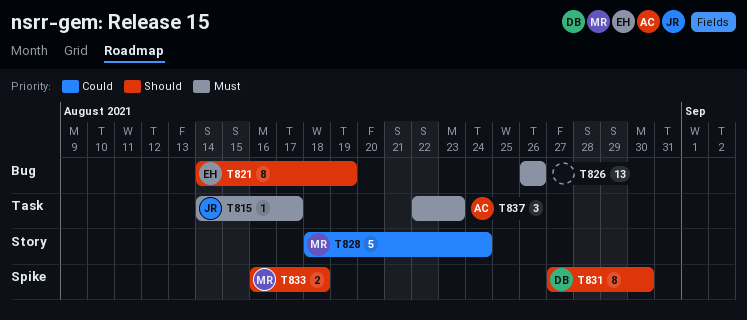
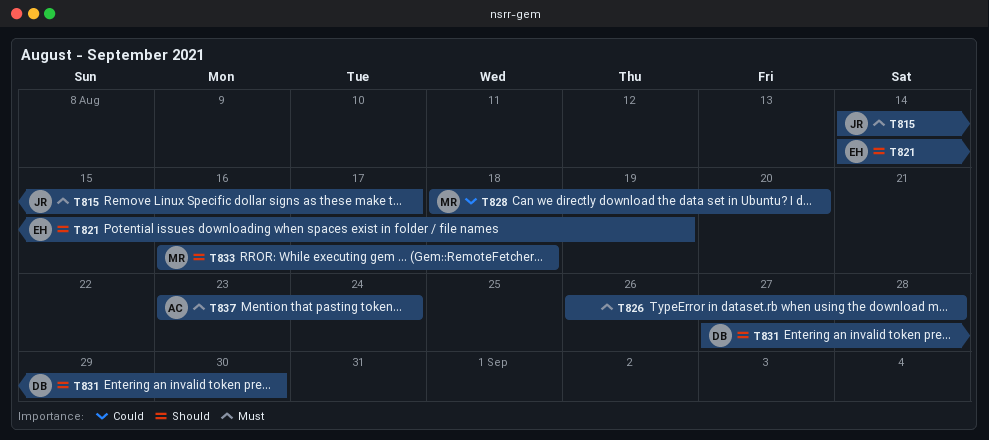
T826, due: Aug 26 -> Aug 28
T828, due: Aug 24 -> Aug 20
T837, start: Aug 22 -> Aug 23
T837, due: Aug 23 -> Aug 24

